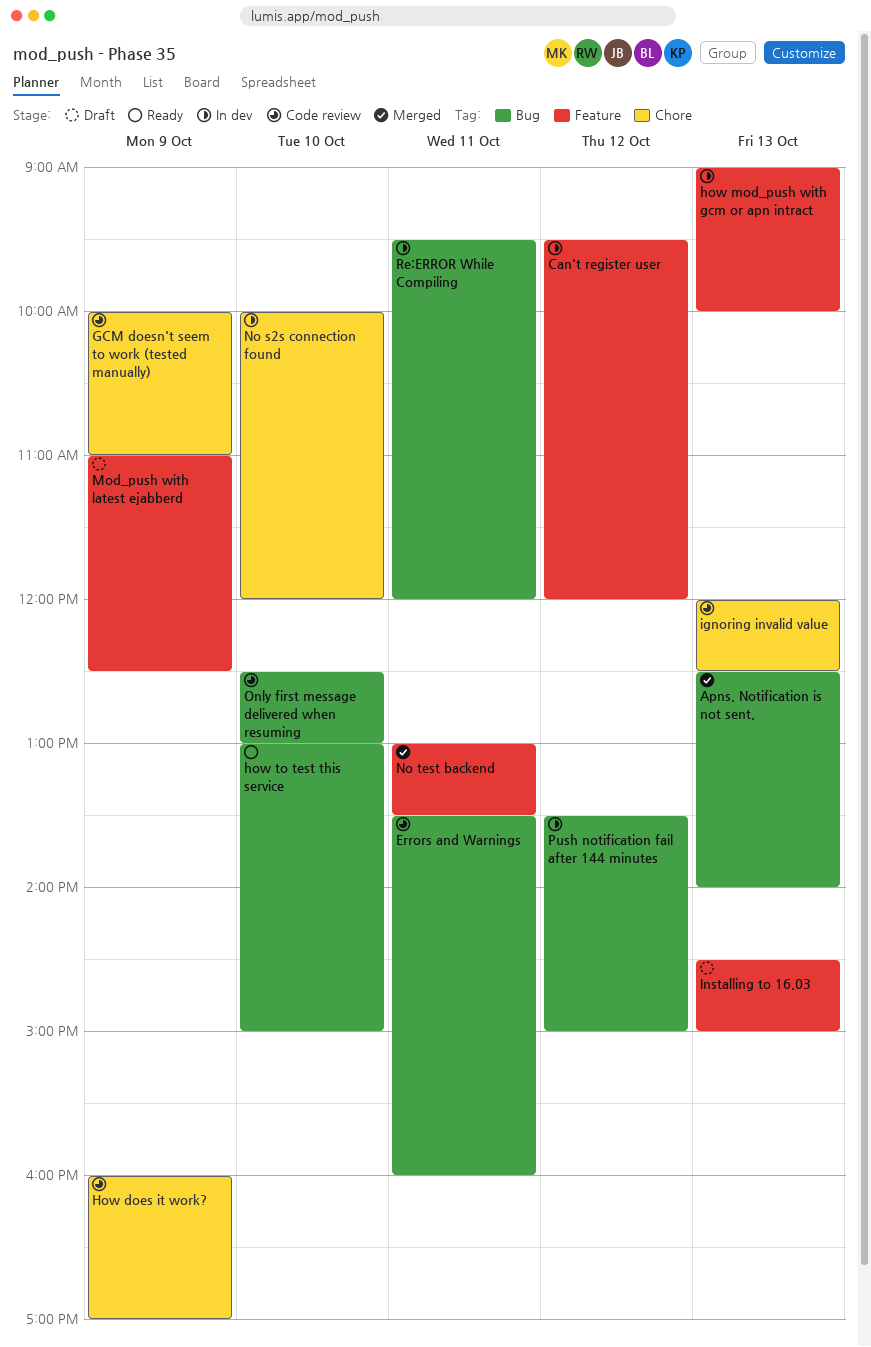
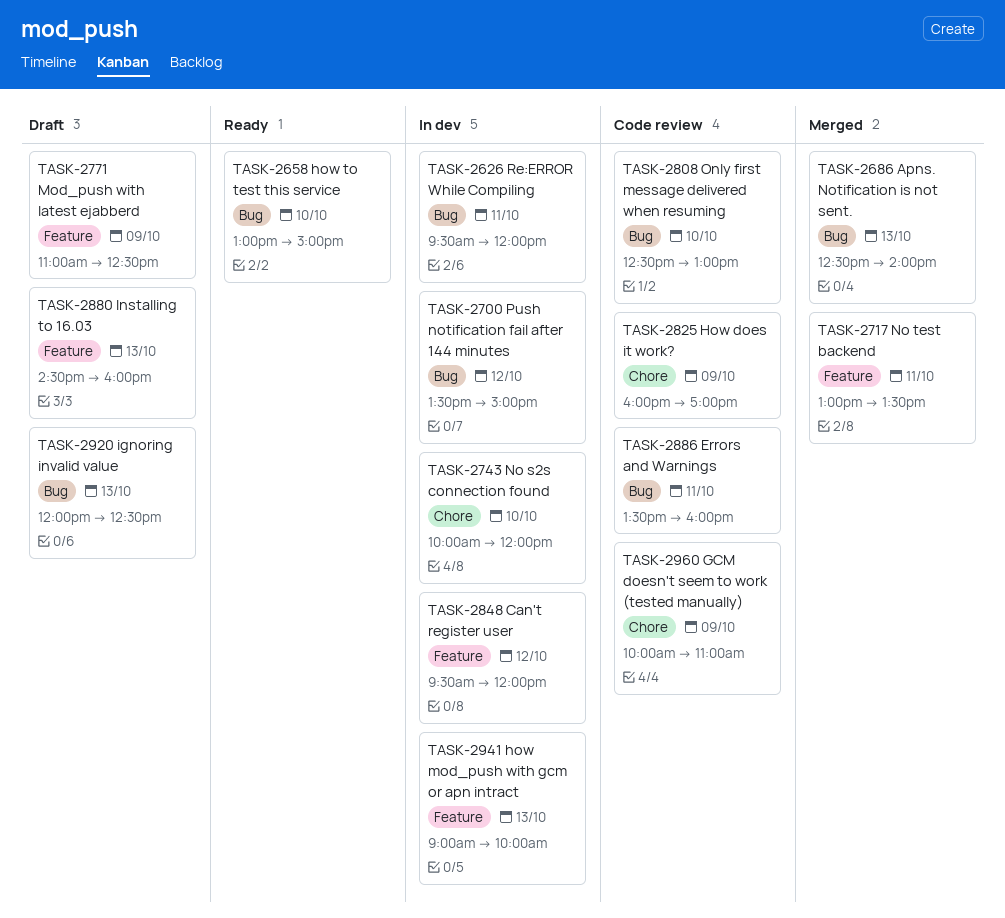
ignoring invalid value, status: Code review -> Draft
ignoring invalid value, label: Chore -> Bug
Installing to 16.03, ends: 15:00 -> 16:00

